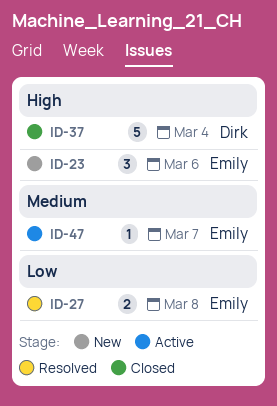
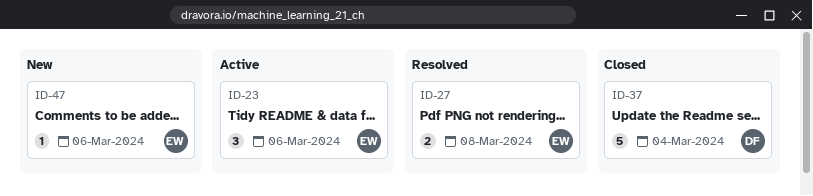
ID-23, status: New -> Active
ID-47, status: Active -> New
ID-47, due: Mar 7 -> Mar 6

